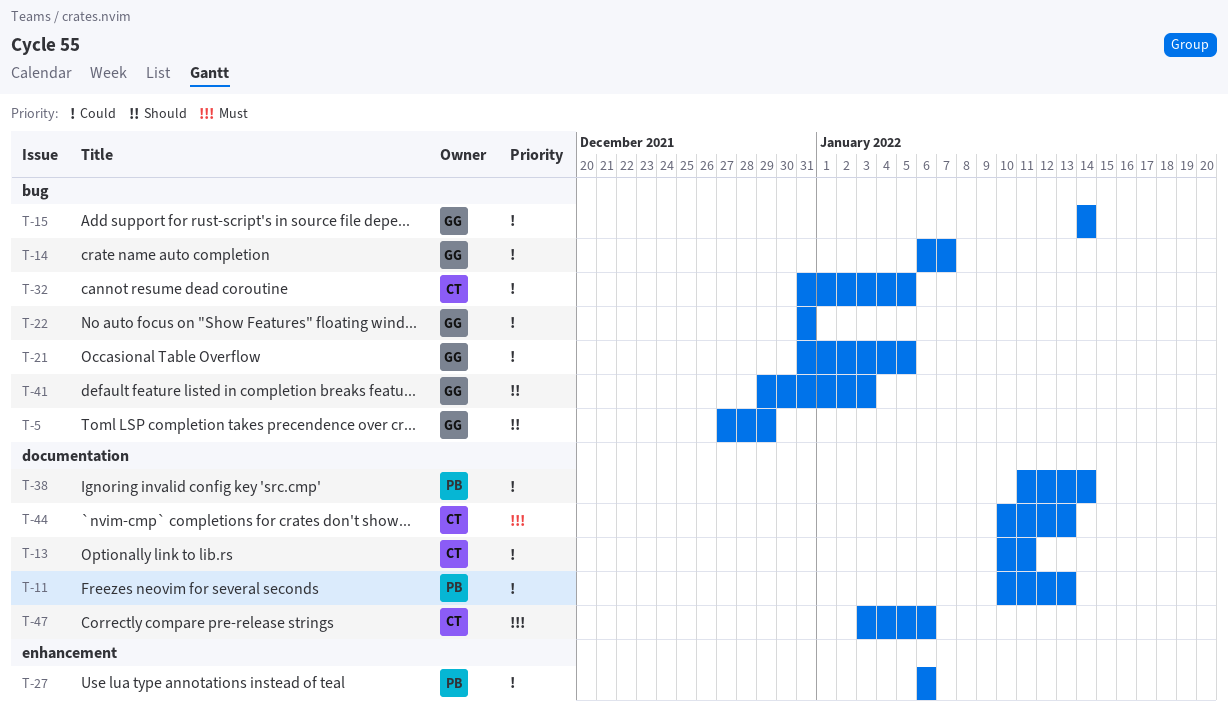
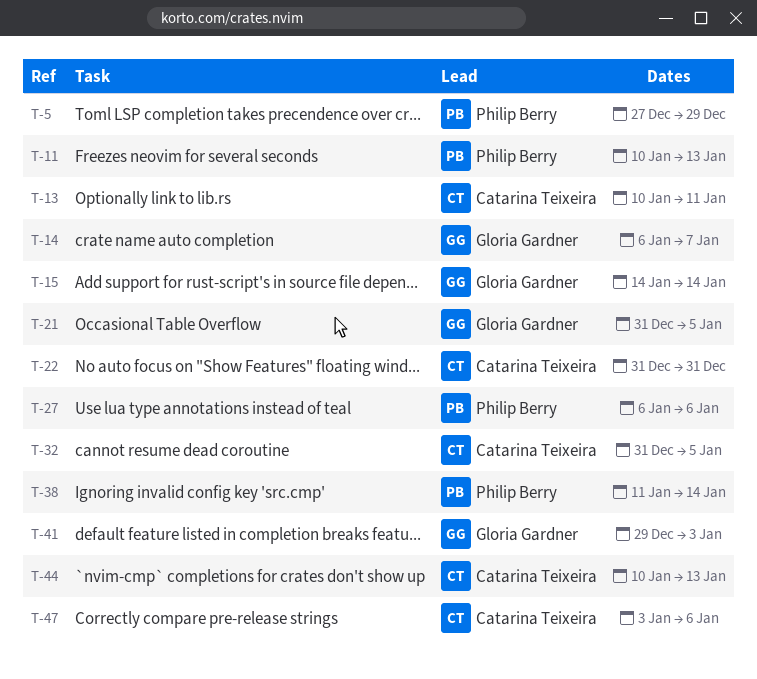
T-5, owner: Gloria Gardner -> Philip Berry
T-22, owner: Gloria Gardner -> Catarina Teixeira

